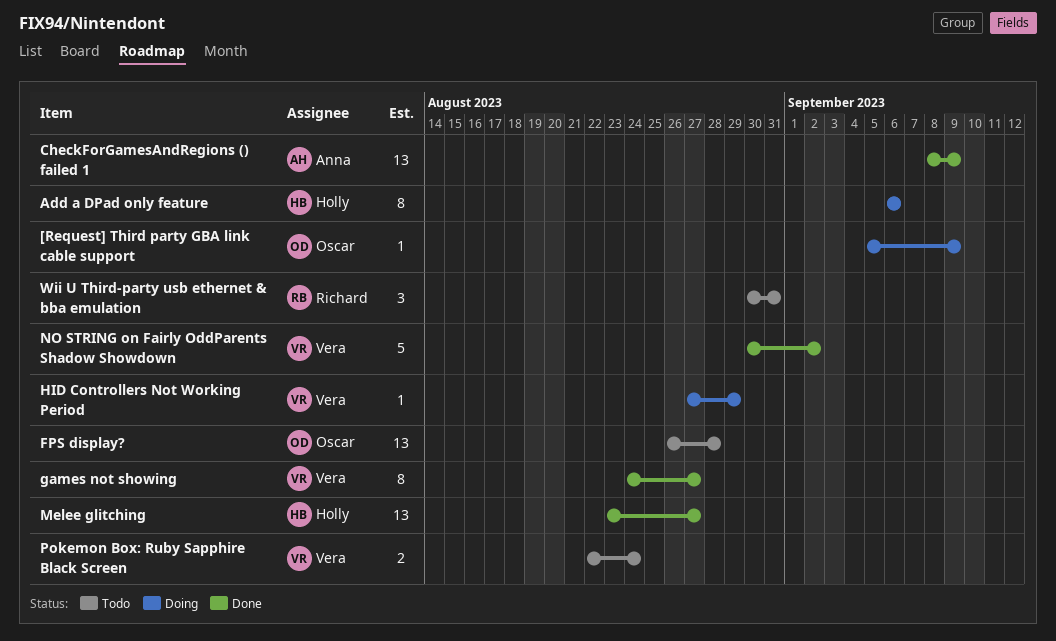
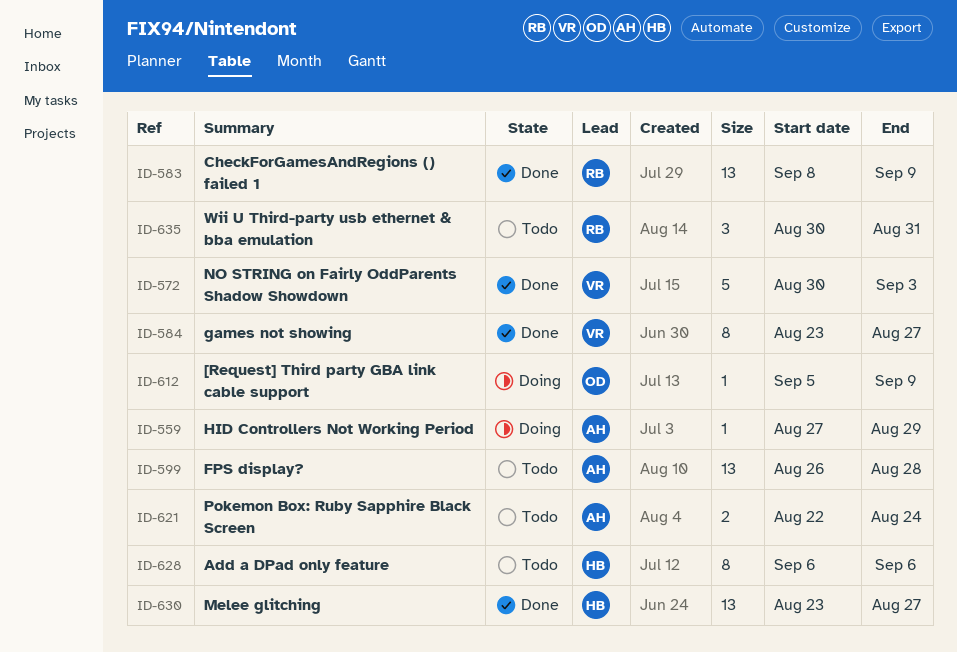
Add a DPad only feature, status: Doing -> Todo
CheckForGamesAndRegions () failed 1, owner: Anna -> Richard
FPS display?, owner: Oscar -> Anna
games not showing, start: Aug 24 -> Aug 23
HID Controllers Not Working Period, owner: Vera -> Anna
NO STRING on Fairly OddParents Shadow Showdown, due: Sep 2 -> Sep 3
Pokemon Box: Ruby Sapphire Black Screen, owner: Vera -> Anna

